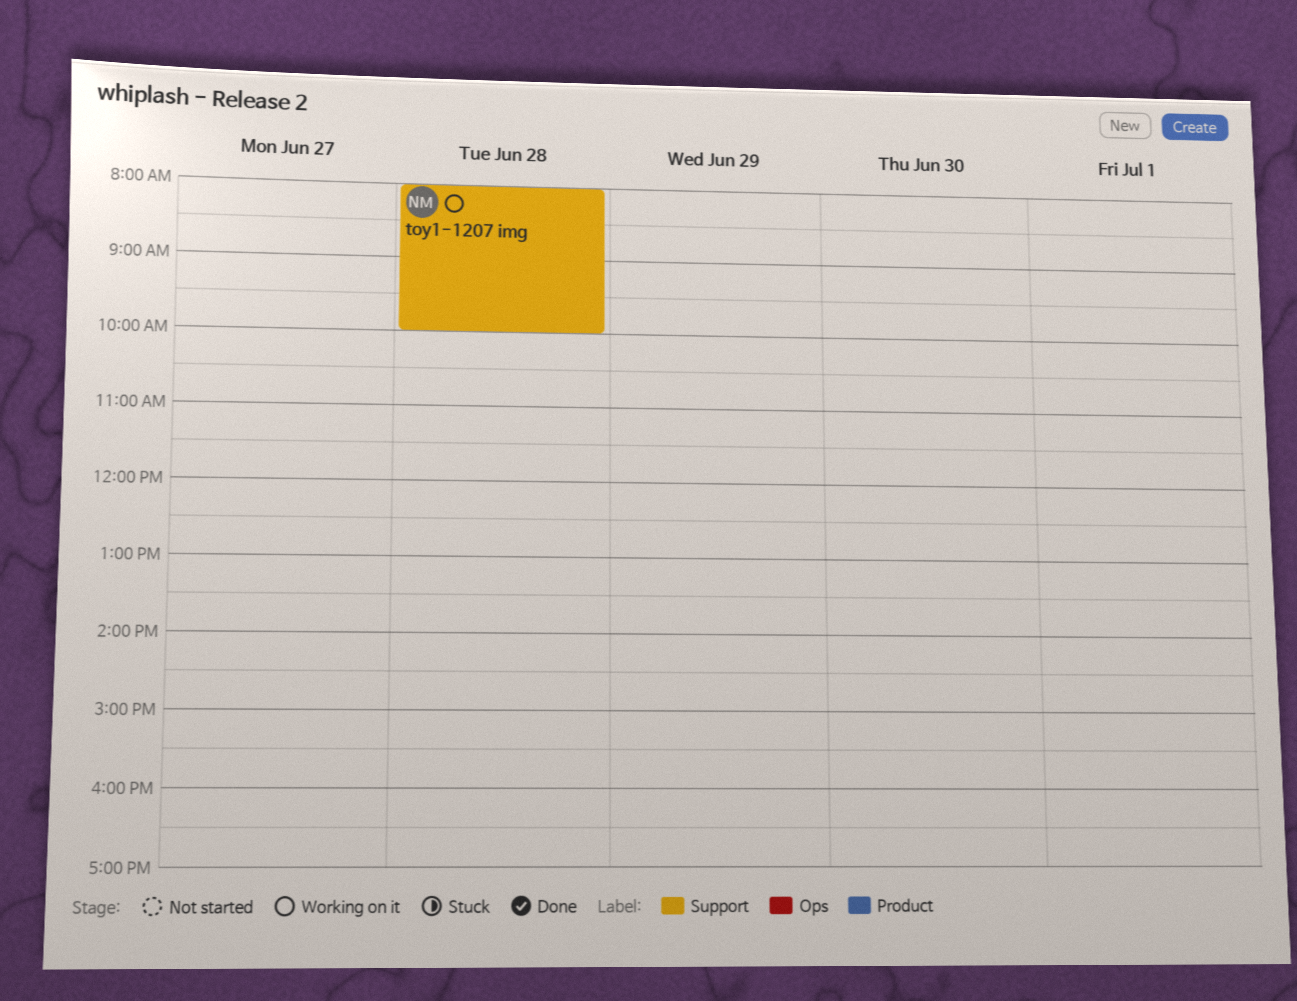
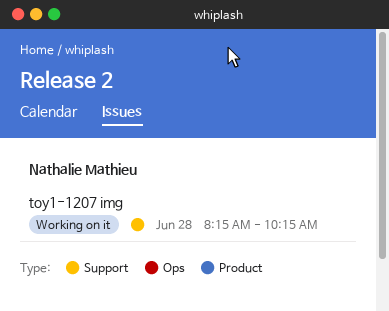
toy1-1207 img, begins: 08:00 -> 08:15
toy1-1207 img, ends: 10:00 -> 10:15

